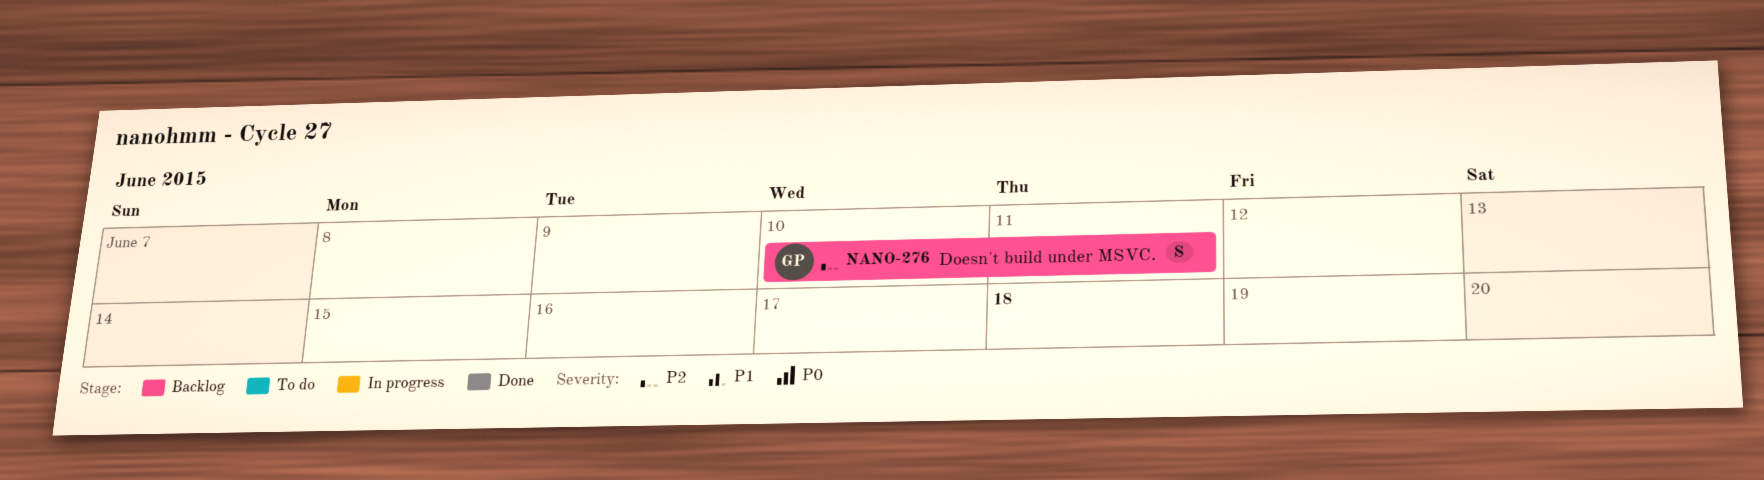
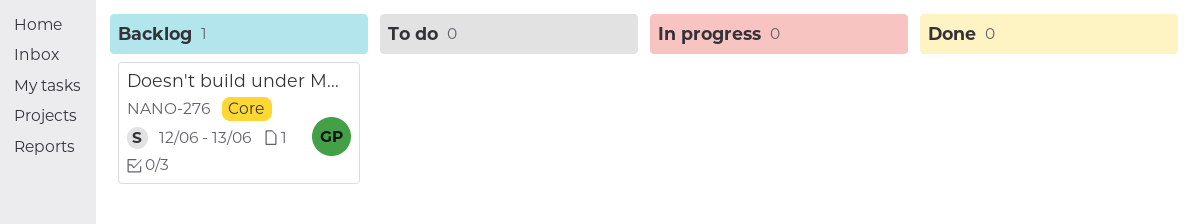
NANO-276, start: Jun 10 -> Jun 12
NANO-276, due: Jun 11 -> Jun 13

